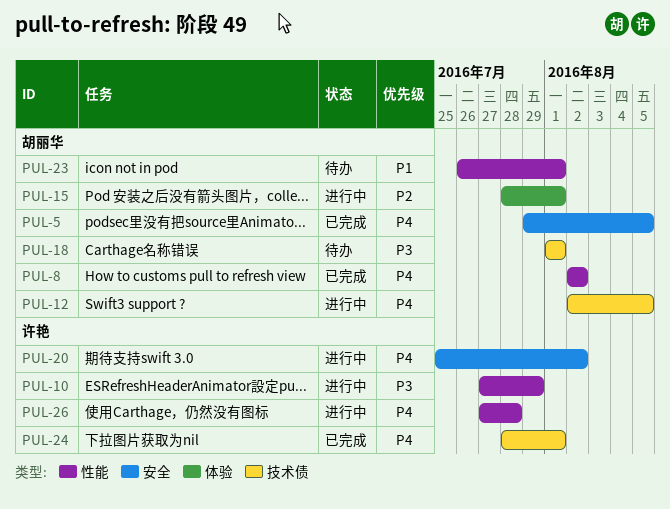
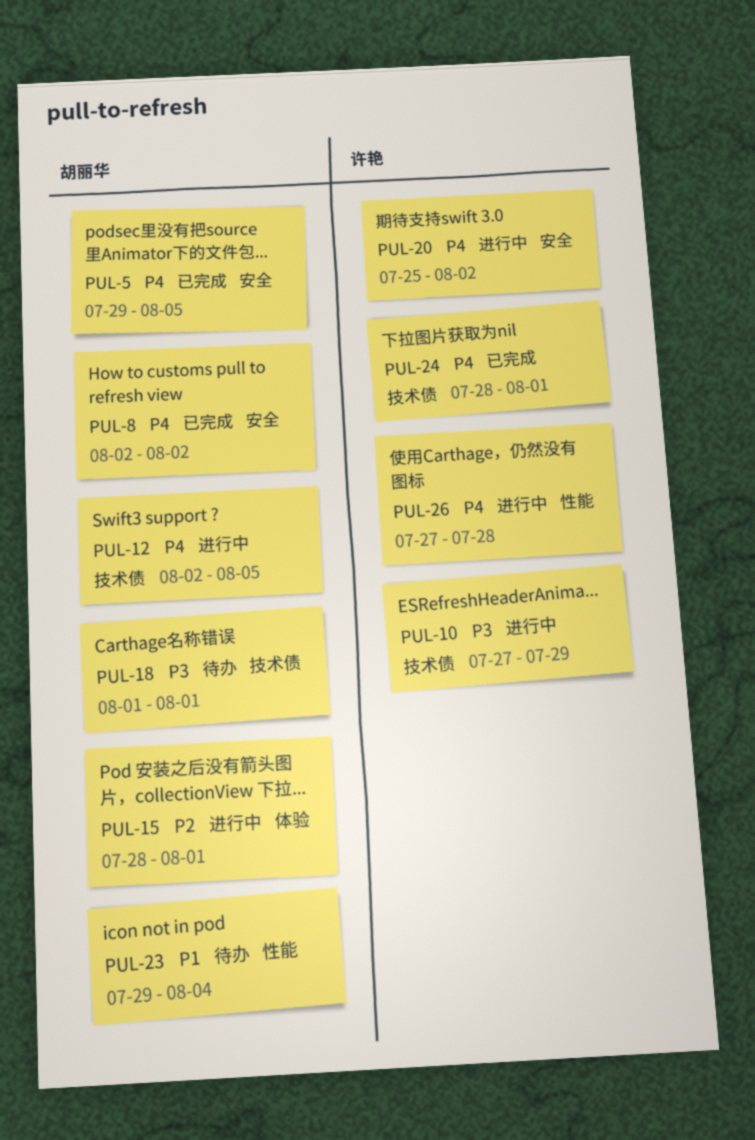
PUL-8, label: 性能 -> 安全
PUL-10, label: 性能 -> 技术债
PUL-23, start: Jul 26 -> Jul 29
PUL-23, due: Aug 1 -> Aug 4

